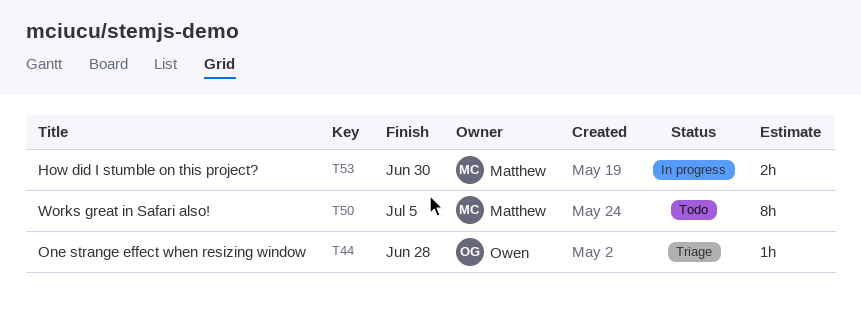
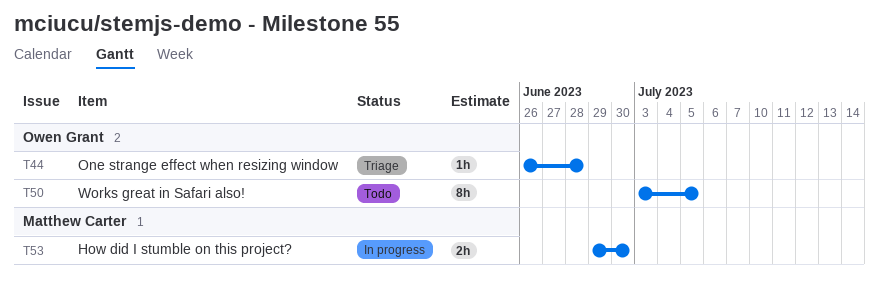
T50, owner: Matthew Carter -> Owen Grant

